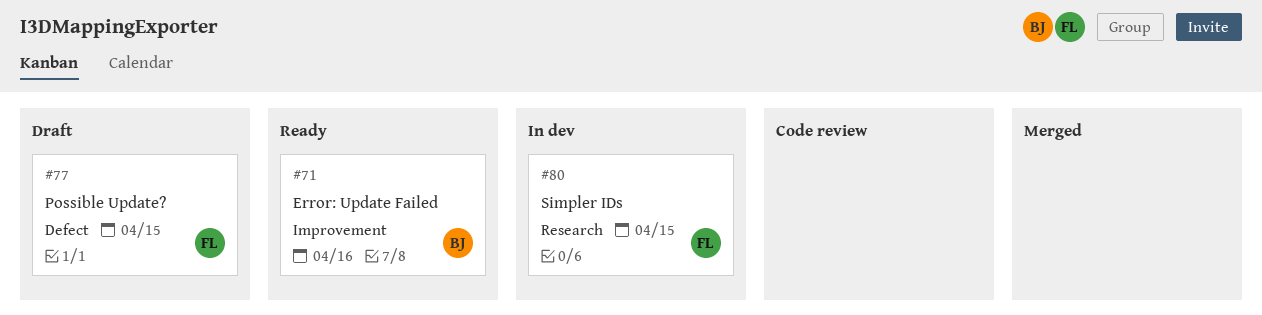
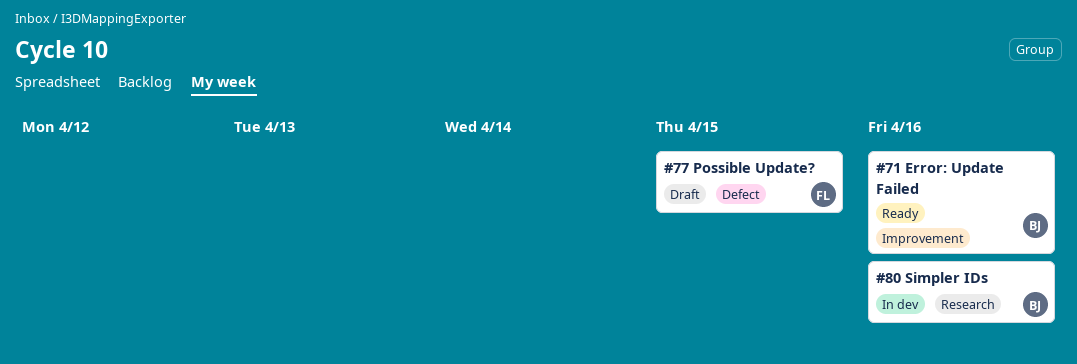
#80, owner: FL -> BJ
#80, due: Apr 15 -> Apr 16

